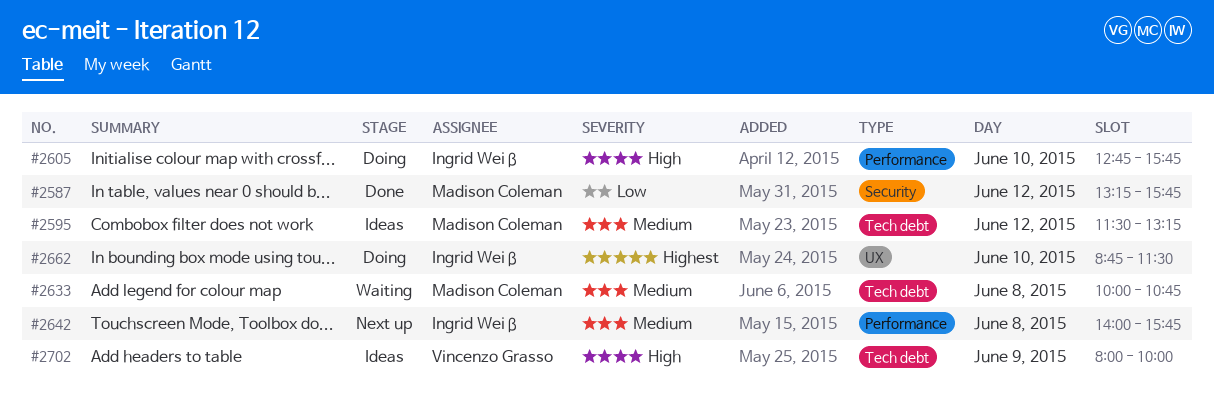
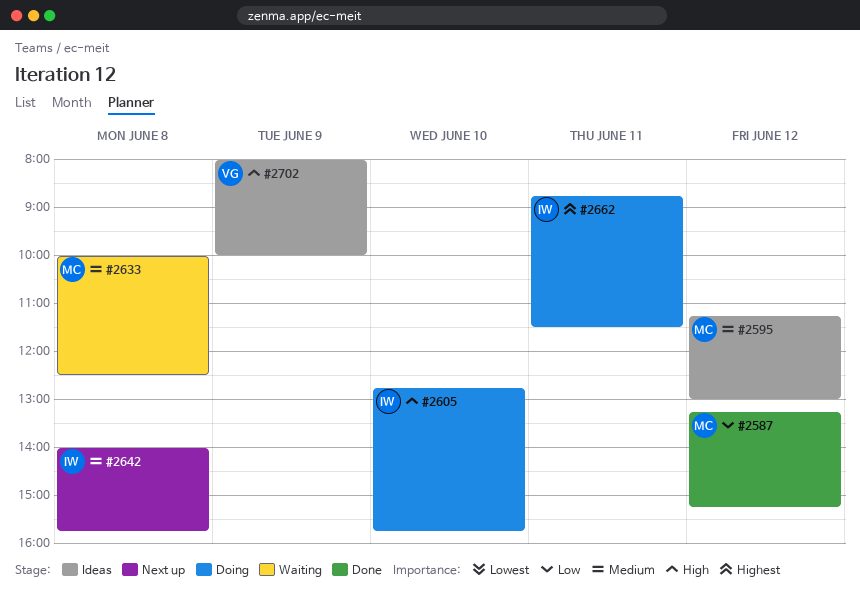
#2587, ends: 15:45 -> 15:15
#2595, begins: 11:30 -> 11:15
#2595, ends: 13:15 -> 13:00
#2633, ends: 10:45 -> 12:30
#2662, day: Jun 10 -> Jun 11

